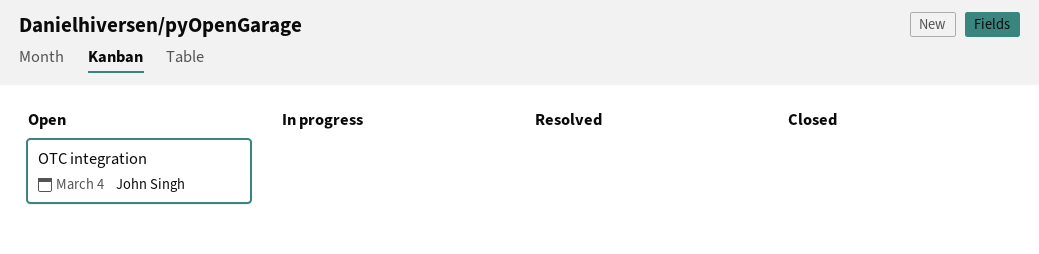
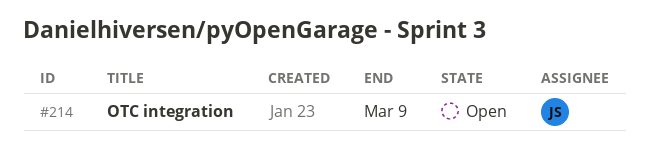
OTC integration, due: Mar 4 -> Mar 9

